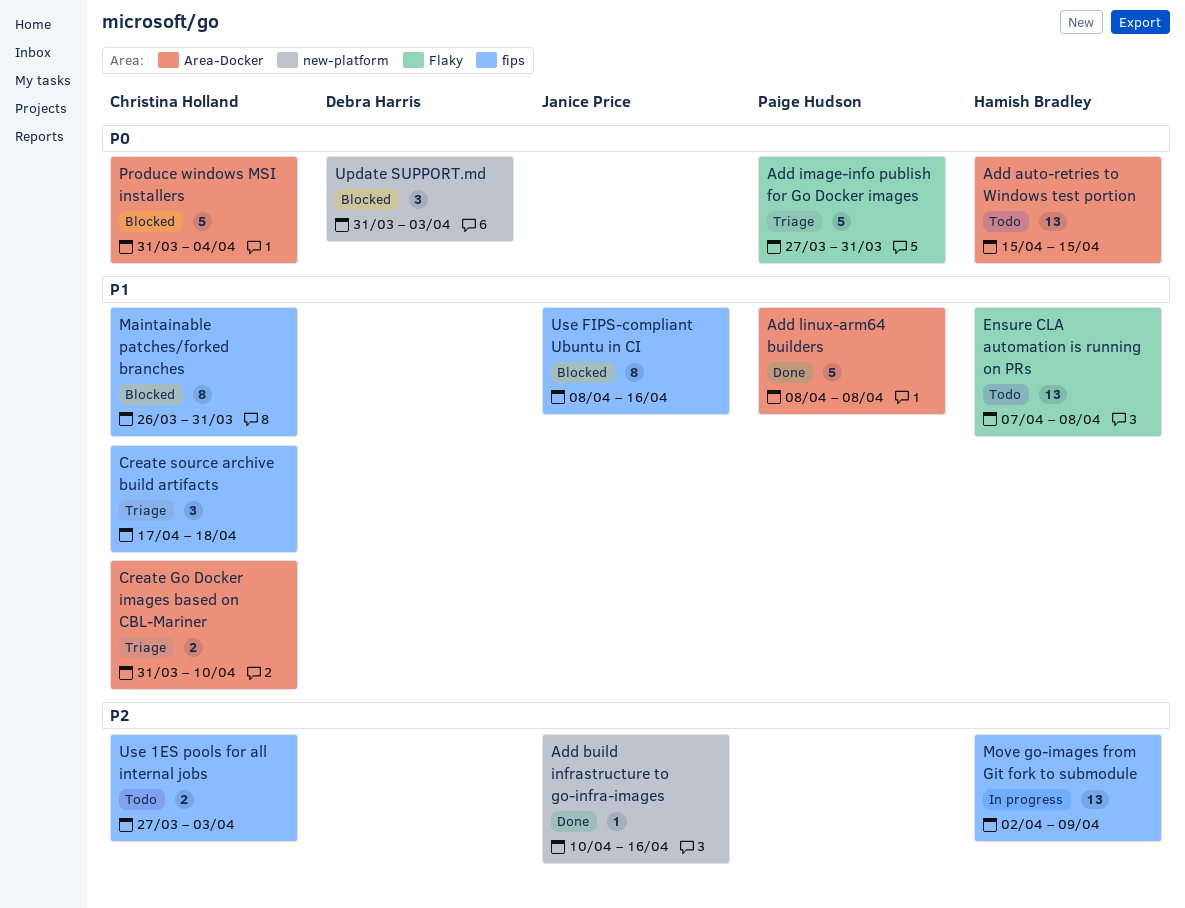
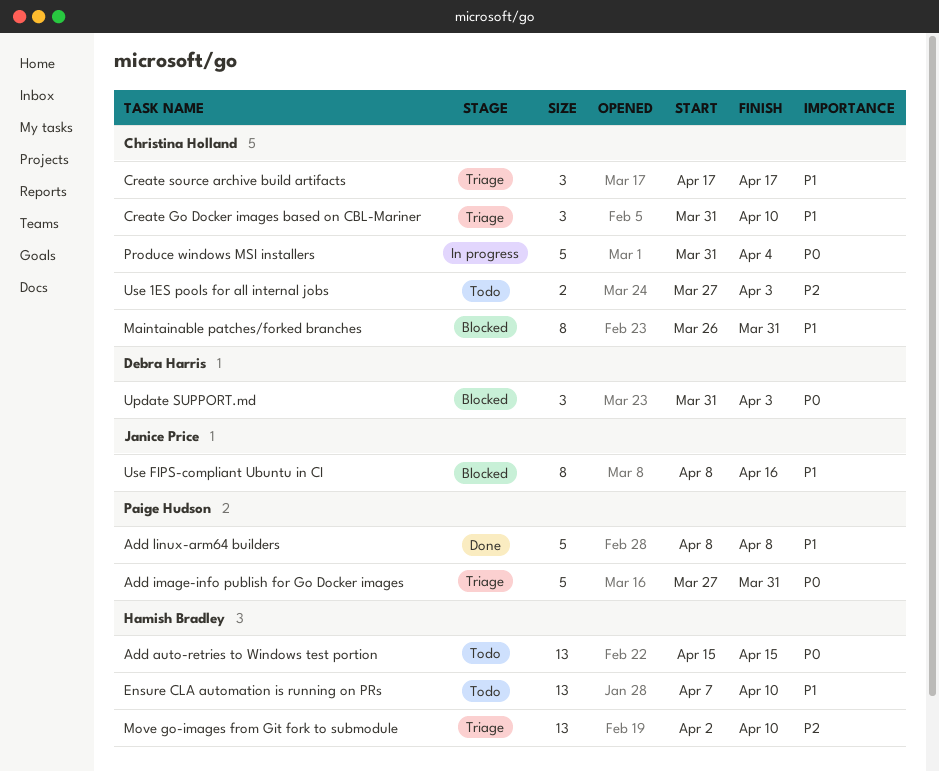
Add build infrastructure to go-infra-images: present -> none
Create Go Docker images based on CBL-Mariner, estimate: 2 -> 3
Create source archive build artifacts, due: Apr 18 -> Apr 17
Ensure CLA automation is running on PRs, due: Apr 8 -> Apr 10
Move go-images from Git fork to submodule, status: In progress -> Triage
Move go-images from Git fork to submodule, due: Apr 9 -> Apr 10
Produce windows MSI installers, status: Blocked -> In progress

